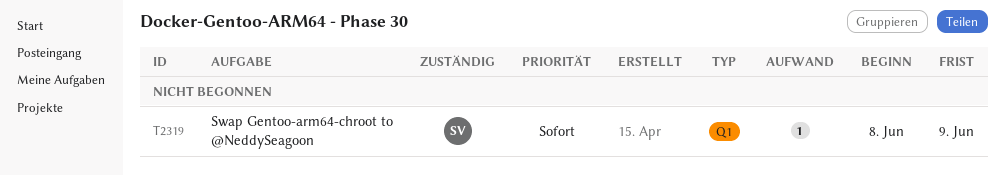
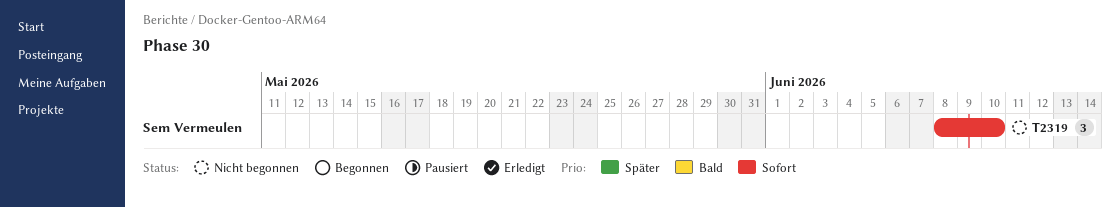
T2319, estimate: 1 -> 3
T2319, due: Jun 9 -> Jun 10

